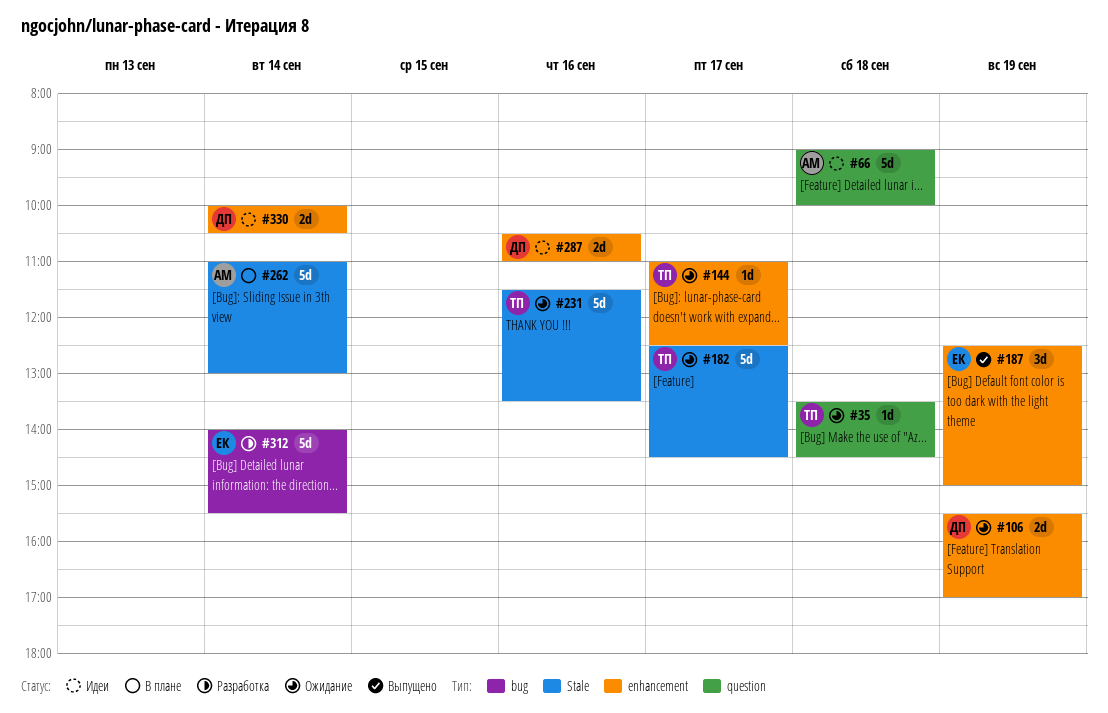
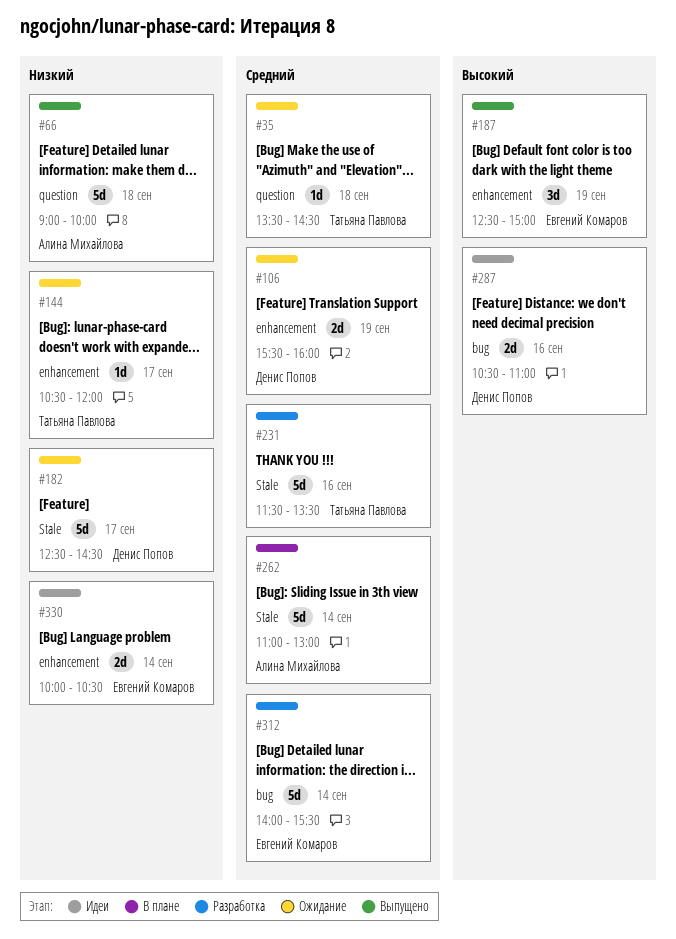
#66, status: Идеи -> Выпущено
#106, ends: 17:00 -> 16:00
#144, begins: 11:00 -> 10:30
#144, ends: 12:30 -> 12:00
#182, owner: Татьяна Павлова -> Денис Попов
#231, status: Ожидание -> Разработка
#287, label: enhancement -> bug
#330, owner: Денис Попов -> Евгений Комаров

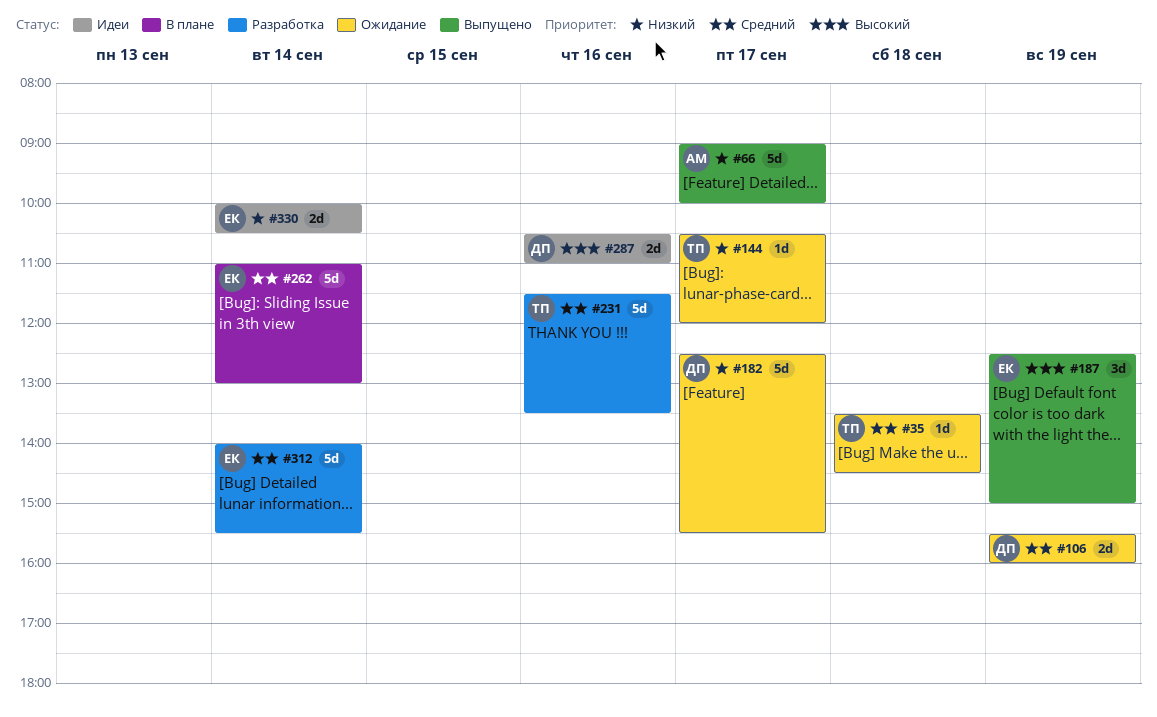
#66, day: Sep 18 -> Sep 17
#182, ends: 14:30 -> 15:30
#262, owner: Алина Михайлова -> Евгений Комаров

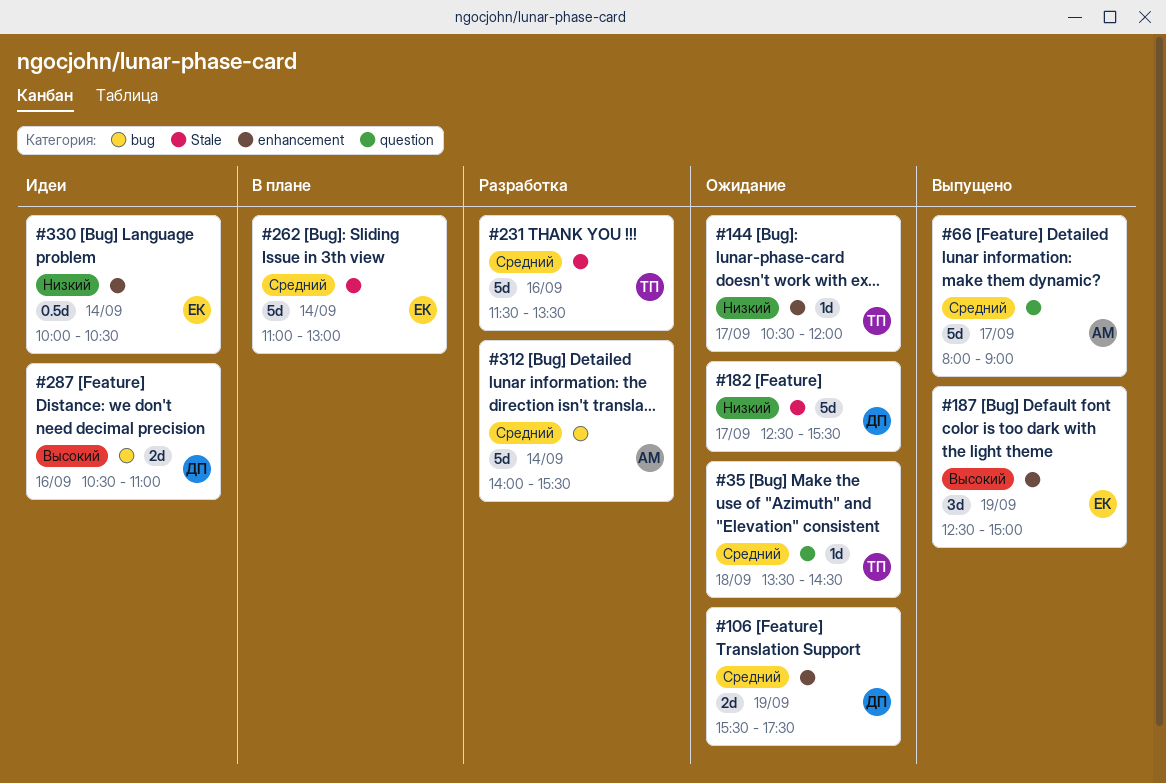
#66, priority: Низкий -> Средний
#66, begins: 09:00 -> 08:00
#66, ends: 10:00 -> 09:00
#106, ends: 16:00 -> 17:30
#312, owner: ЕК -> АМ
#330, estimate: 2d -> 0.5d

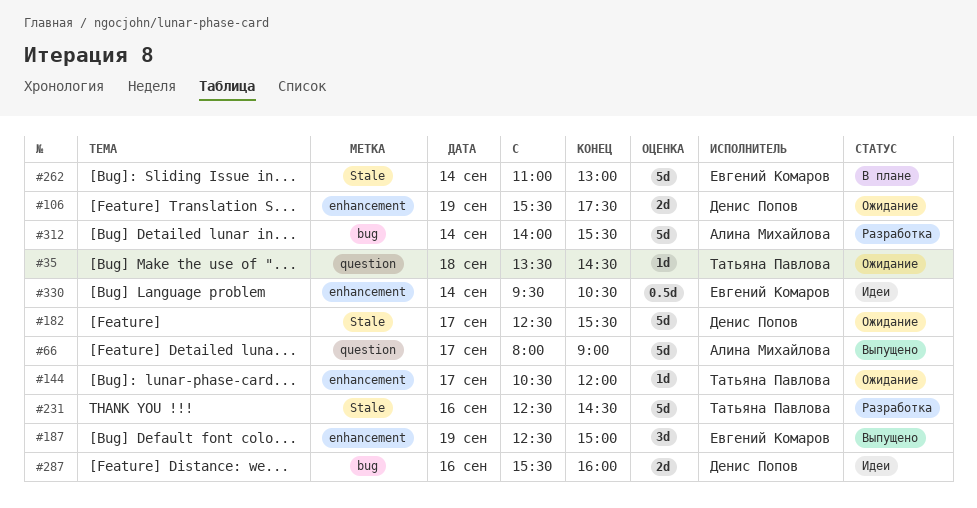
#231, begins: 11:30 -> 12:30
#231, ends: 13:30 -> 14:30
#287, begins: 10:30 -> 15:30
#287, ends: 11:00 -> 16:00
#330, begins: 10:00 -> 09:30

